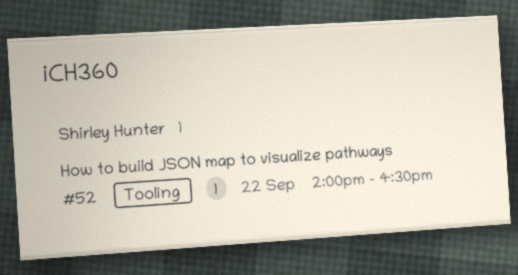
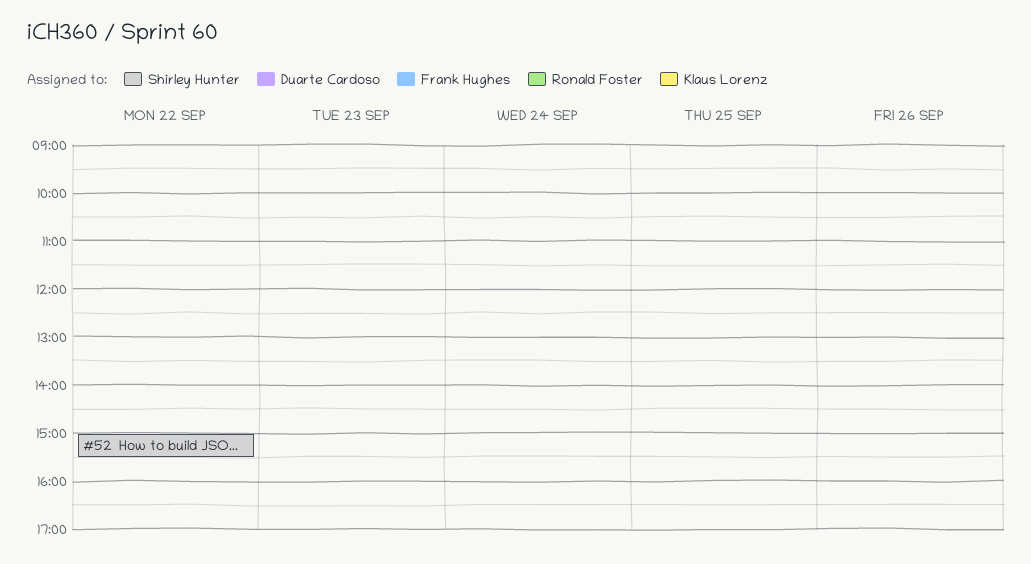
#52, begins: 14:00 -> 15:00
#52, ends: 16:30 -> 15:30

